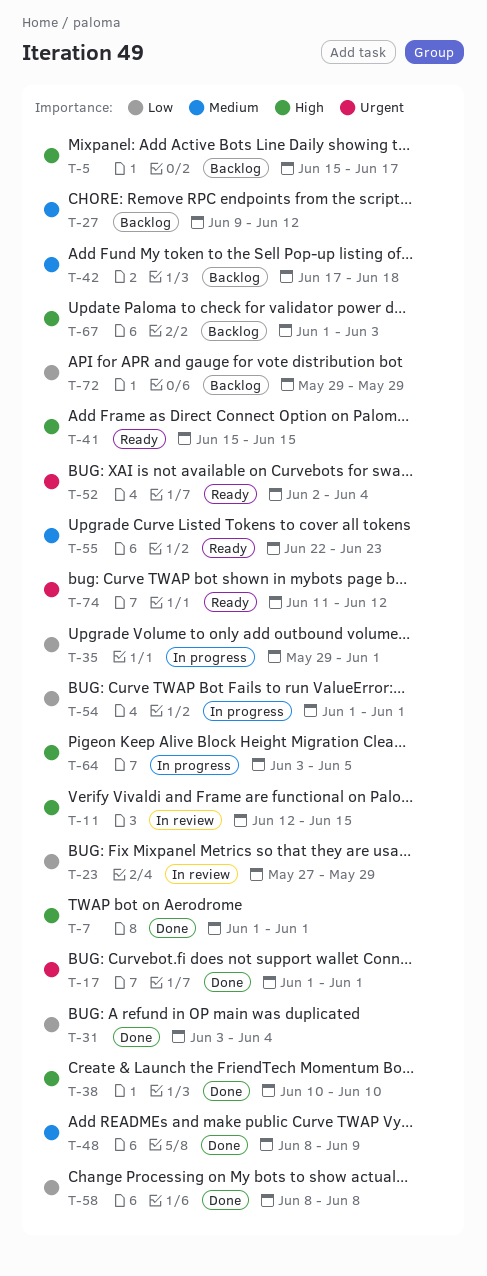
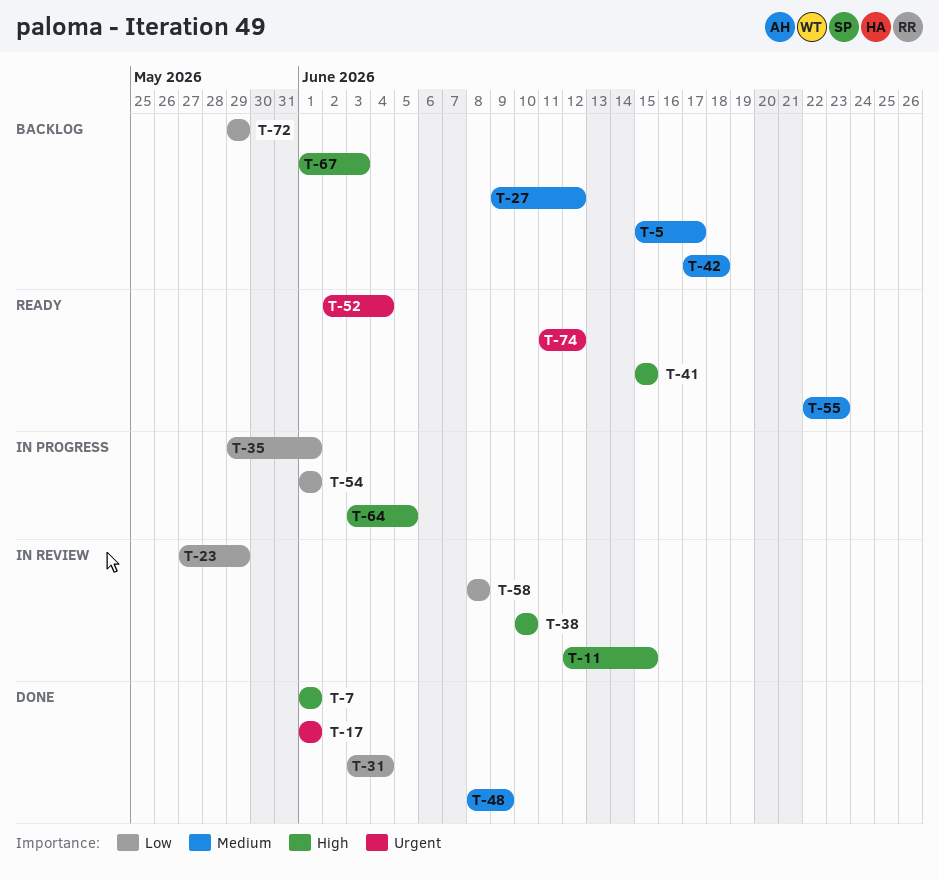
T-5, priority: High -> Medium
T-38, status: Done -> In review
T-58, status: Done -> In review

